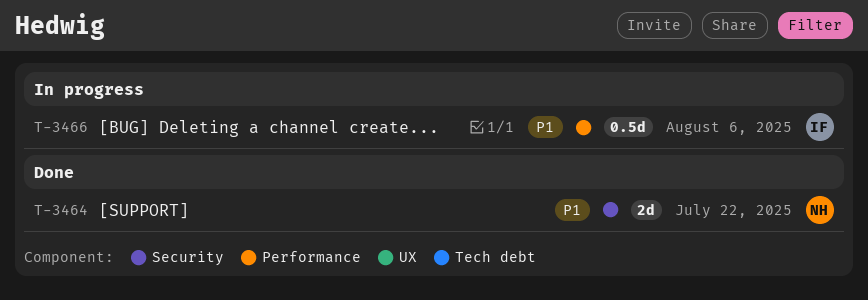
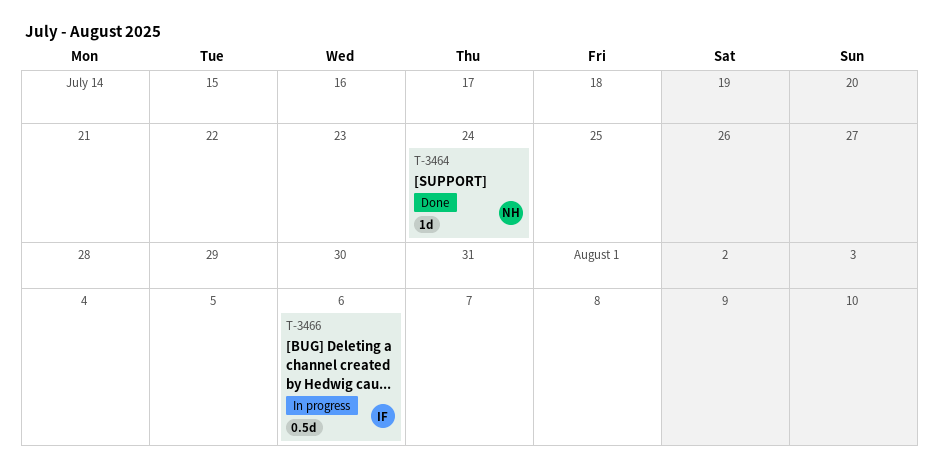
T-3464, estimate: 2d -> 1d
T-3464, due: Jul 22 -> Jul 24

